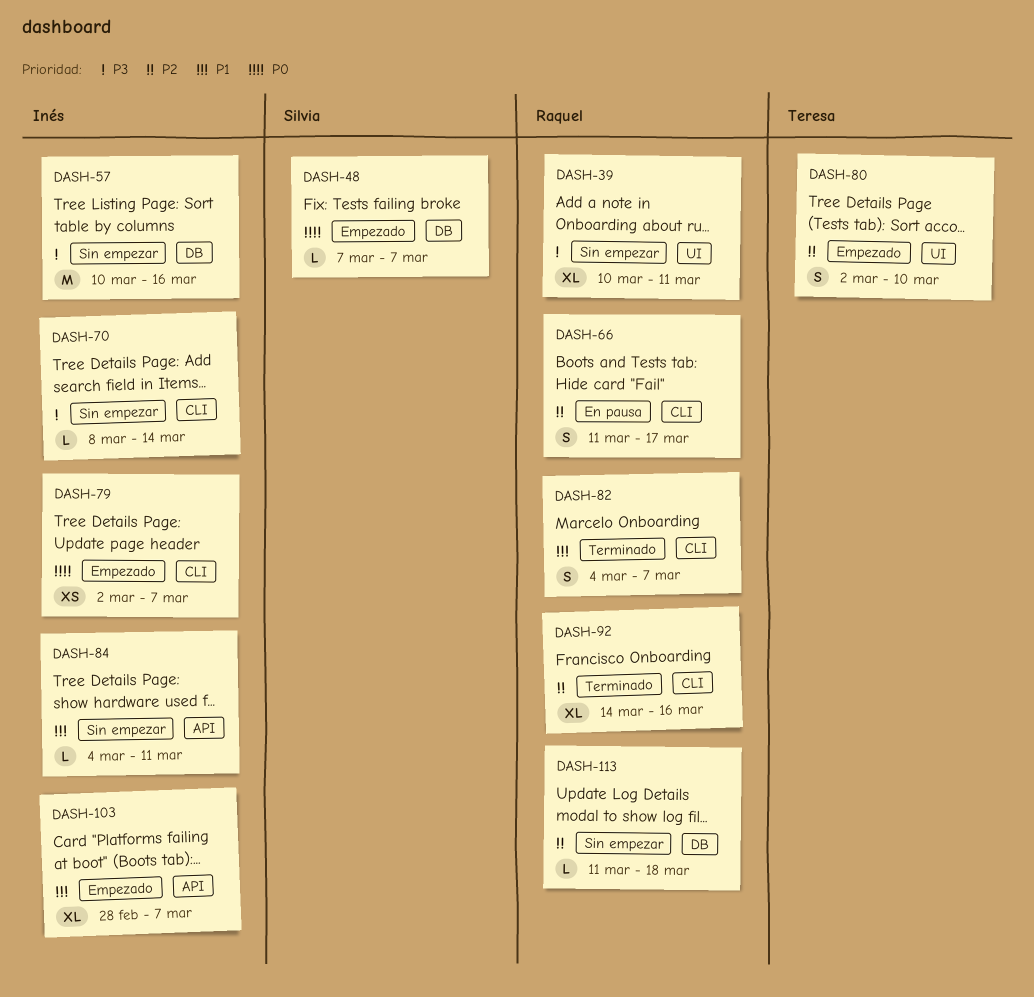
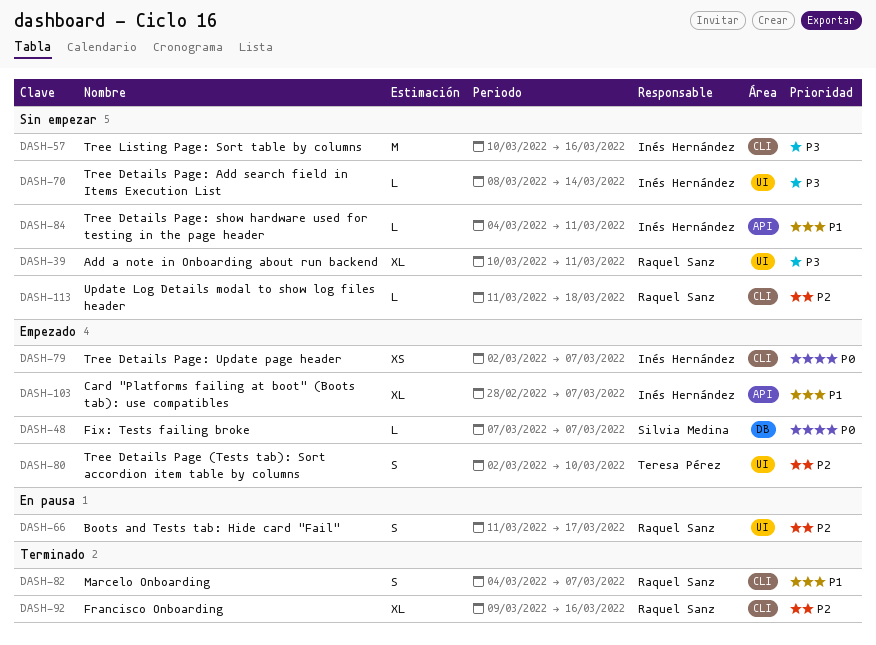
DASH-57, label: DB -> CLI
DASH-66, label: CLI -> UI
DASH-70, label: CLI -> UI
DASH-92, start: Mar 14 -> Mar 9
DASH-113, label: DB -> CLI

